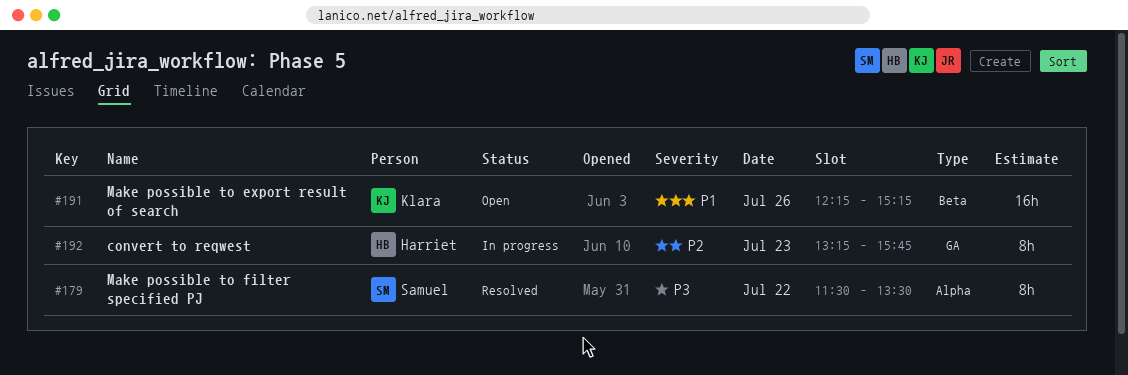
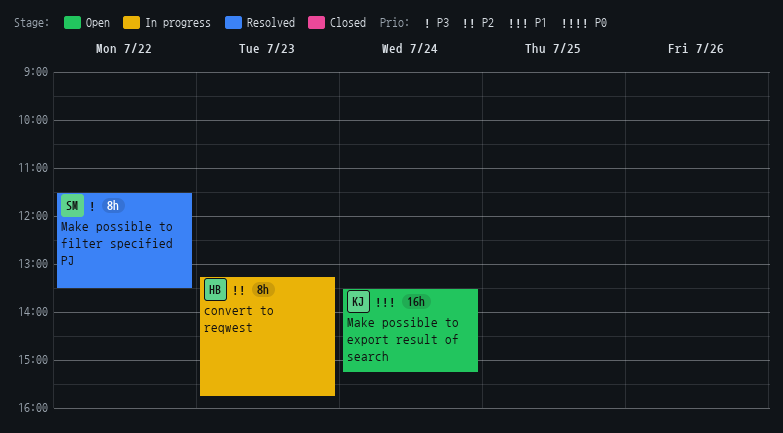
Make possible to export result of search, day: Jul 26 -> Jul 24
Make possible to export result of search, begins: 12:15 -> 13:30

